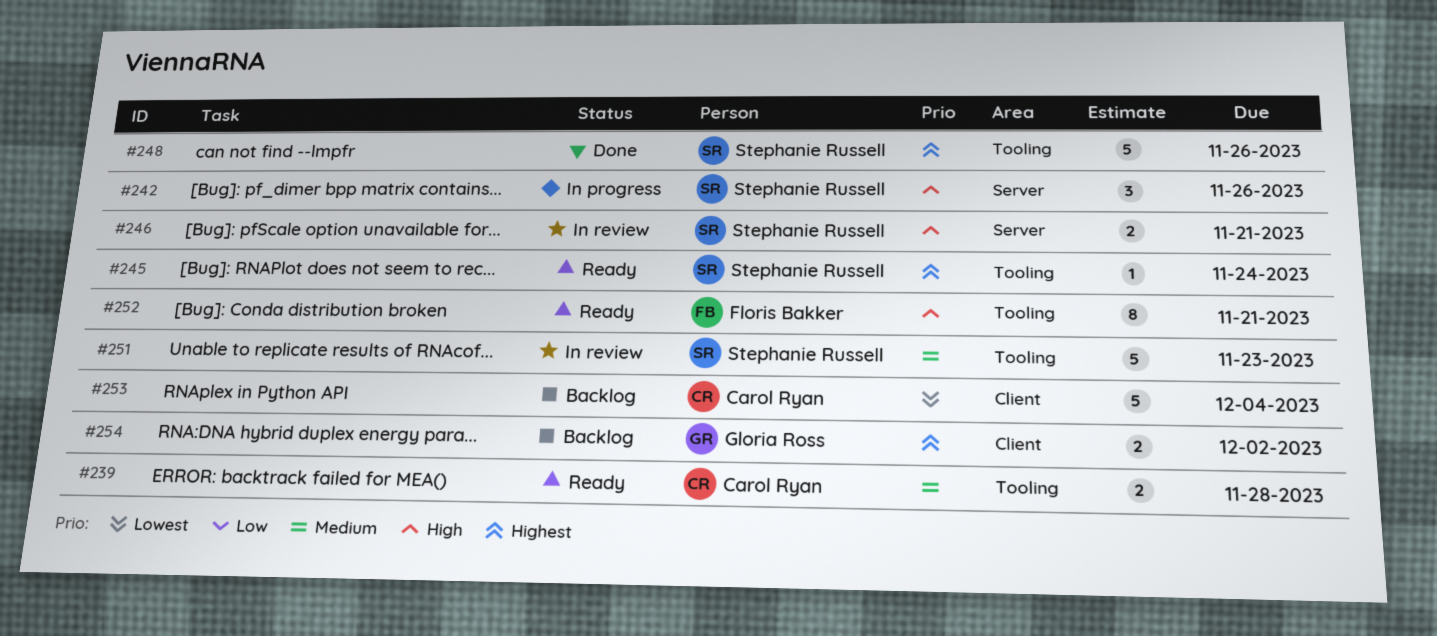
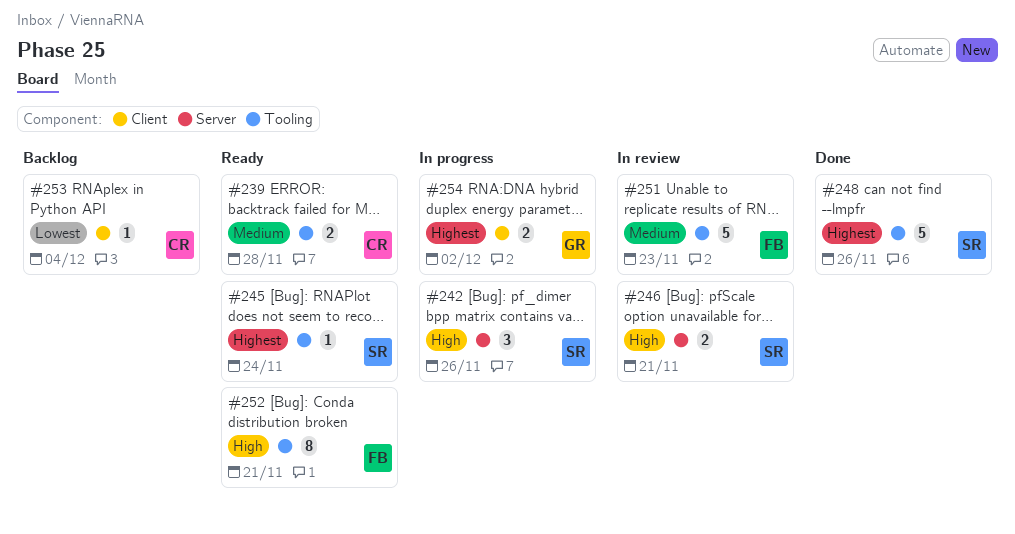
#251, owner: Stephanie Russell -> Floris Bakker
#253, estimate: 5 -> 1
#254, status: Backlog -> In progress

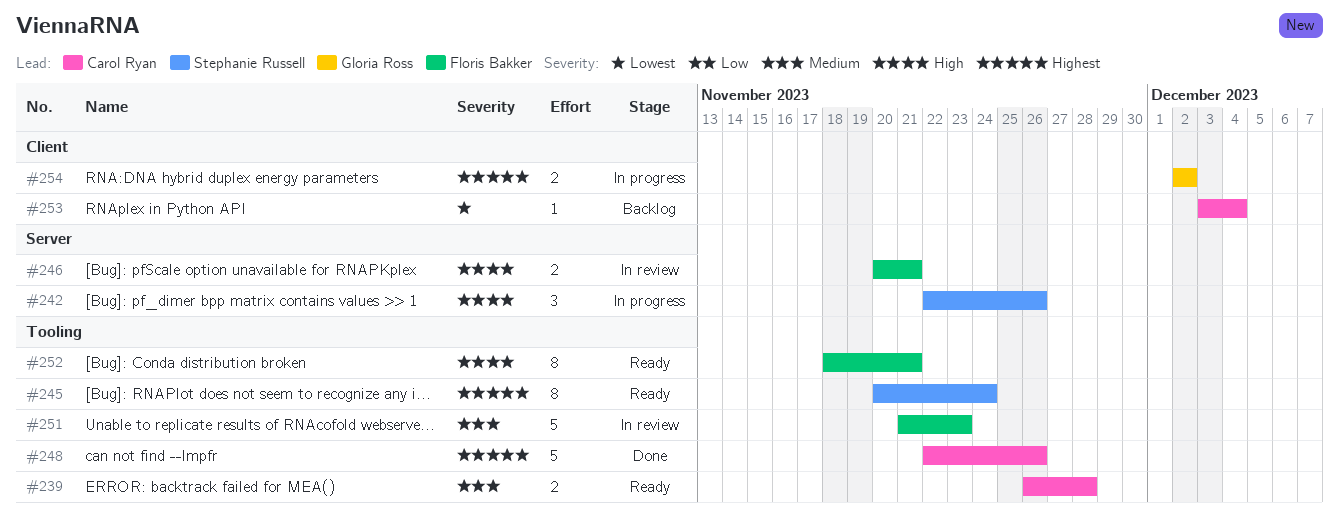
#245, estimate: 1 -> 8
#246, owner: Stephanie Russell -> Floris Bakker
#248, owner: Stephanie Russell -> Carol Ryan

